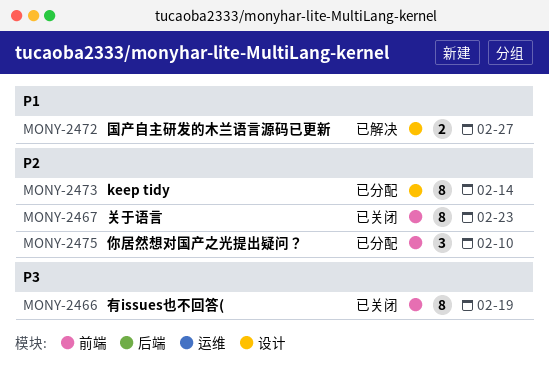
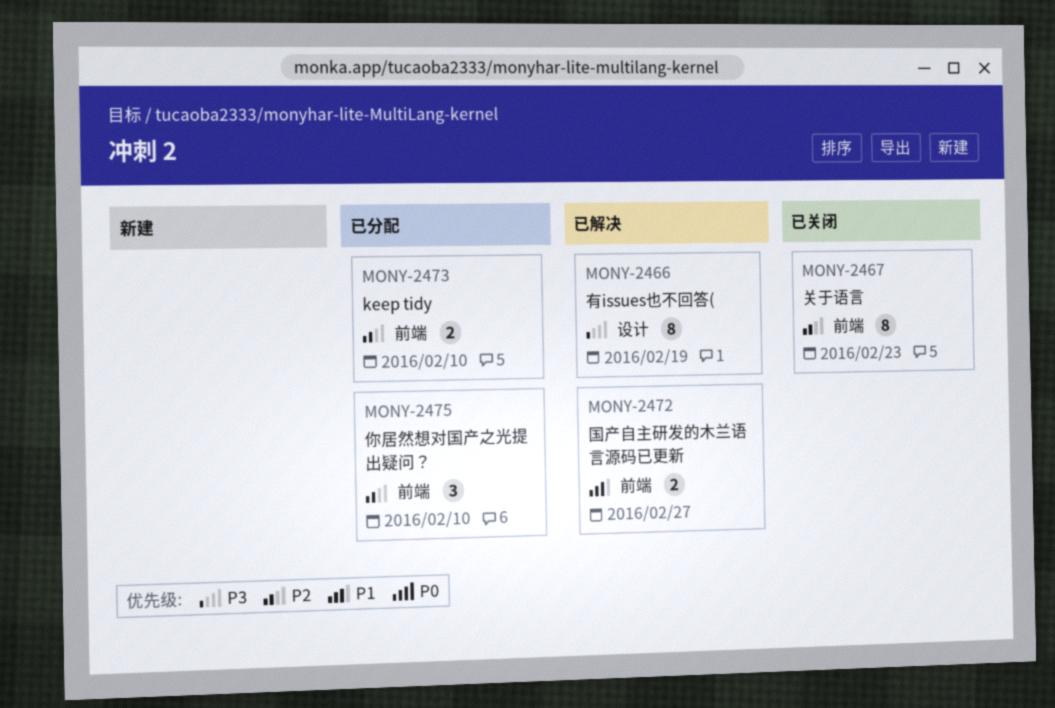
MONY-2466, status: 已关闭 -> 已解决
MONY-2466, label: 前端 -> 设计
MONY-2472, label: 设计 -> 前端
MONY-2473, label: 设计 -> 前端
MONY-2473, estimate: 8 -> 2
MONY-2473, due: Feb 14 -> Feb 10

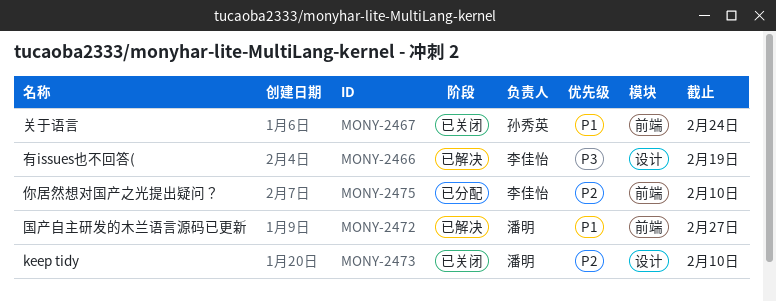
MONY-2467, priority: P2 -> P1
MONY-2467, due: Feb 23 -> Feb 24
MONY-2473, status: 已分配 -> 已关闭
MONY-2473, label: 前端 -> 设计

